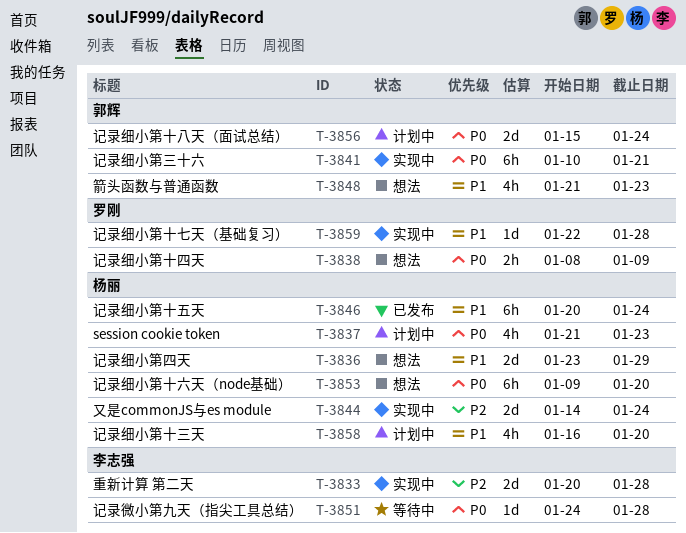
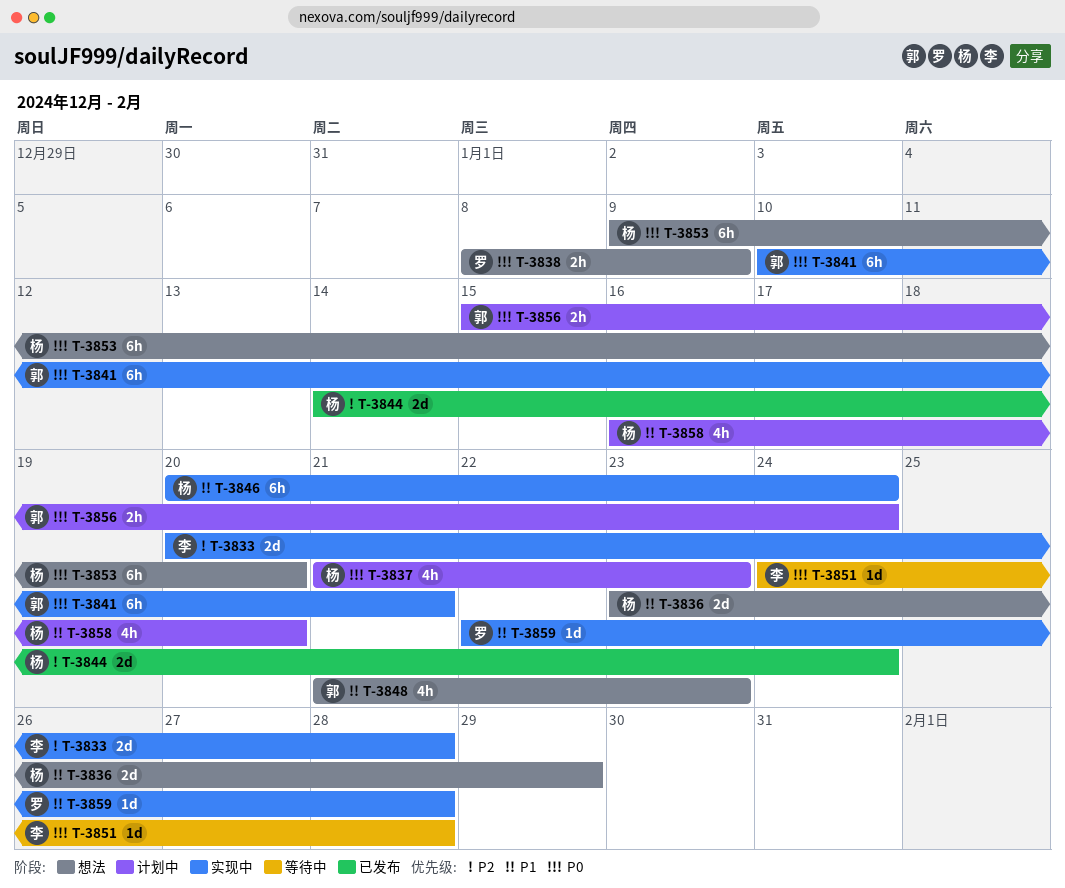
T-3844, status: 实现中 -> 已发布
T-3846, status: 已发布 -> 实现中
T-3856, estimate: 2d -> 2h

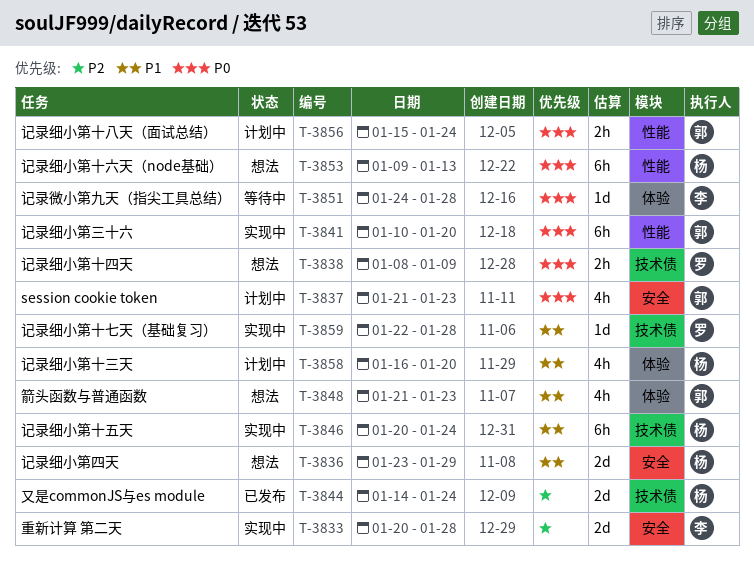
T-3837, owner: 杨 -> 郭
T-3841, due: Jan 21 -> Jan 20
T-3853, due: Jan 20 -> Jan 13

